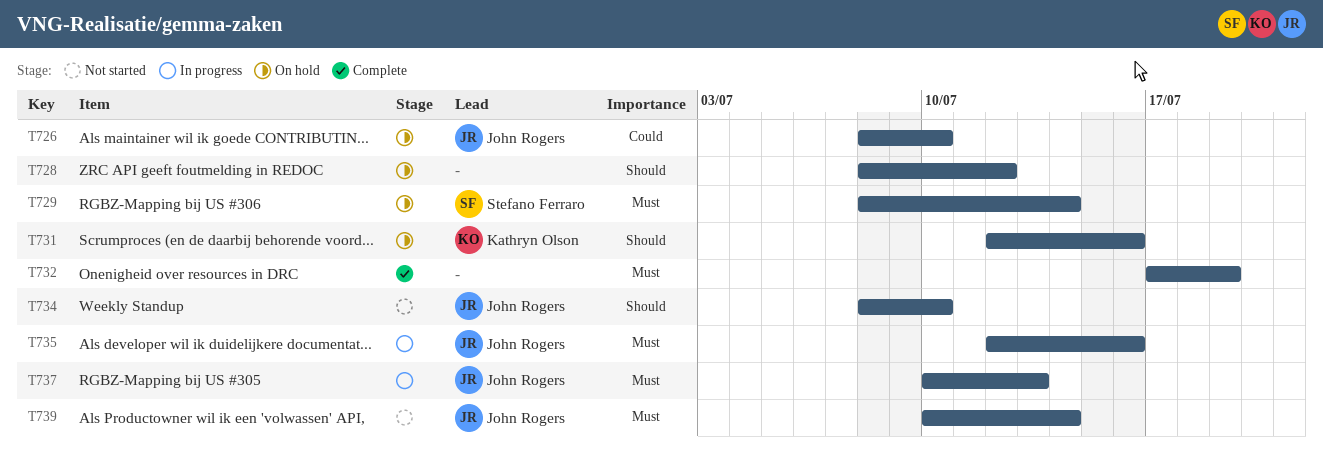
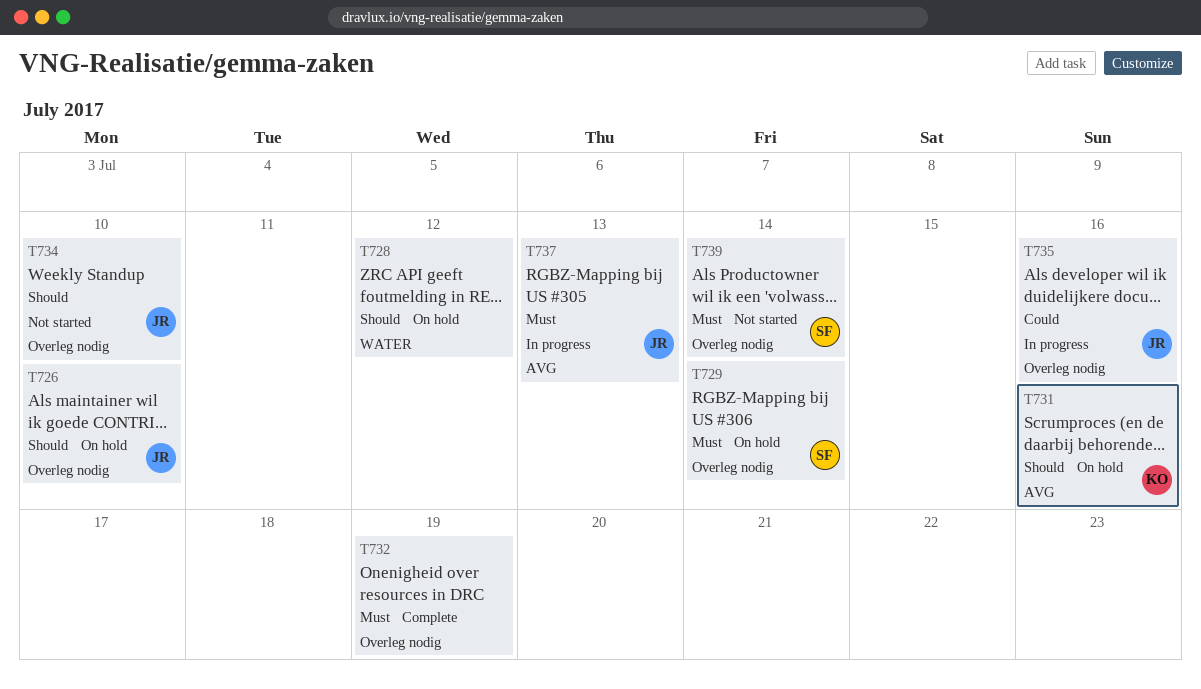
T726, priority: Could -> Should
T735, priority: Must -> Could
T739, owner: John Rogers -> Stefano Ferraro

